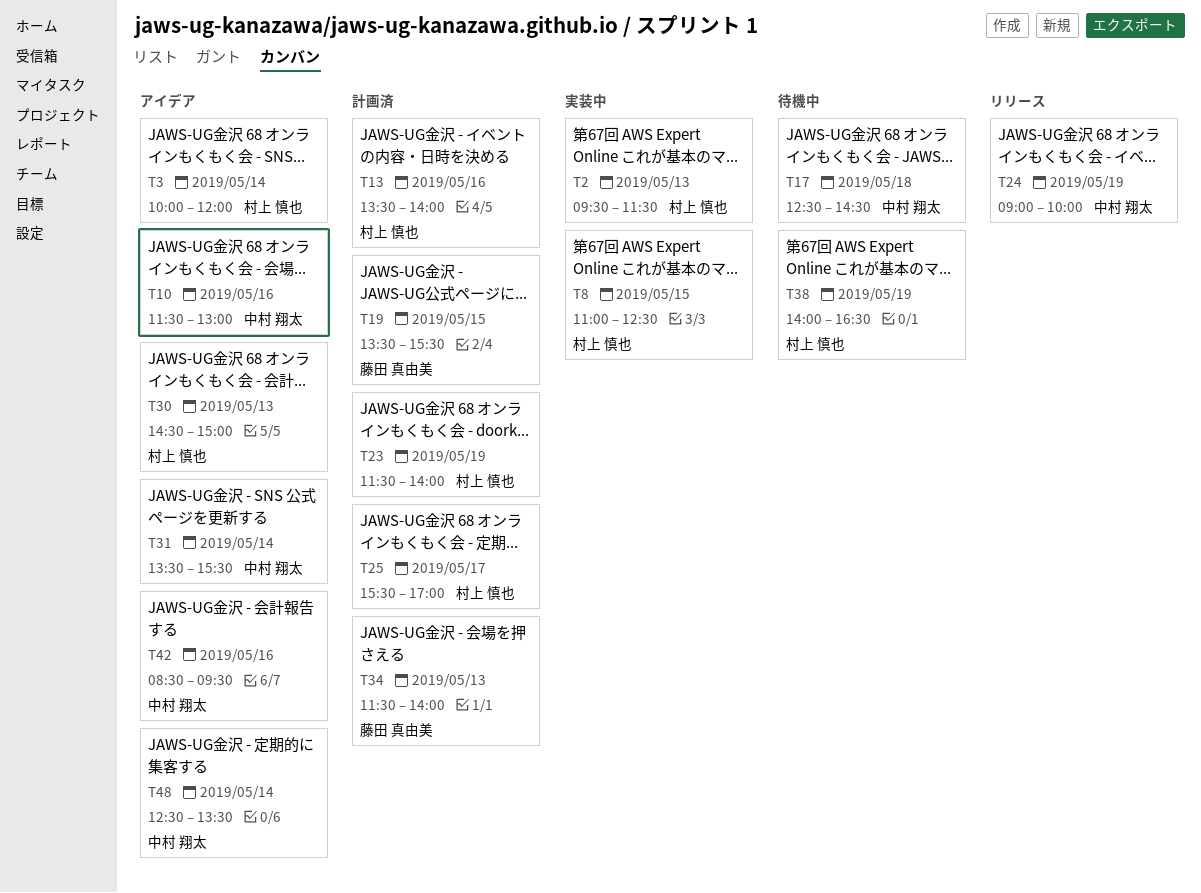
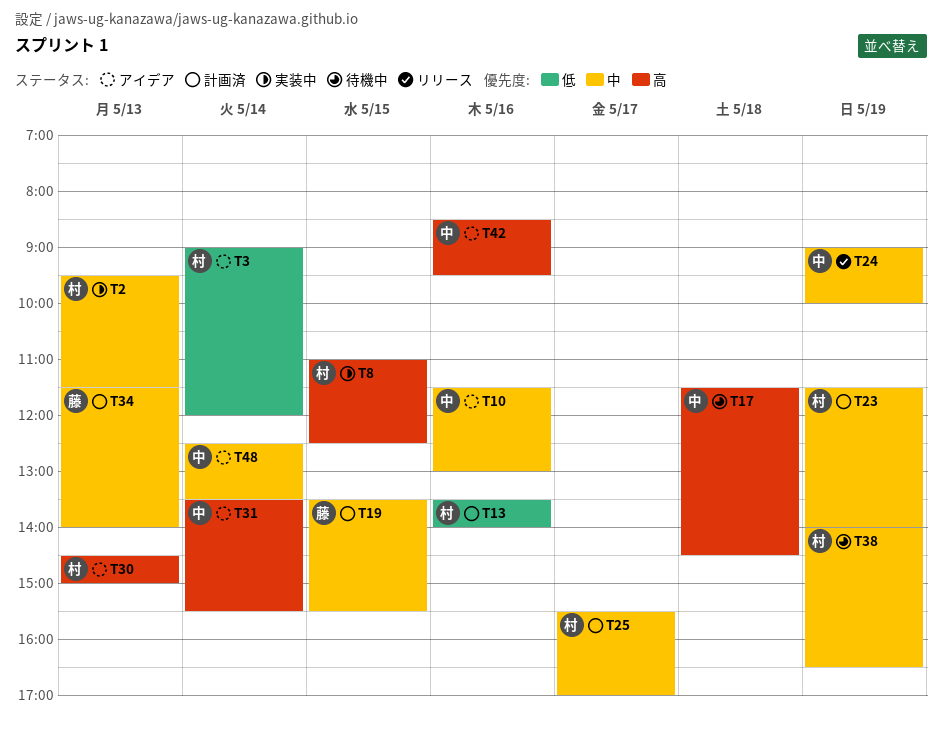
T3, begins: 10:00 -> 09:00
T17, begins: 12:30 -> 11:30

